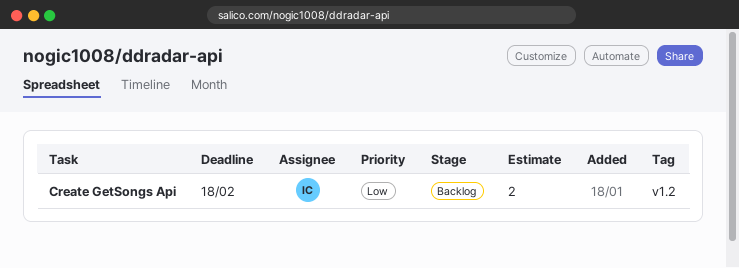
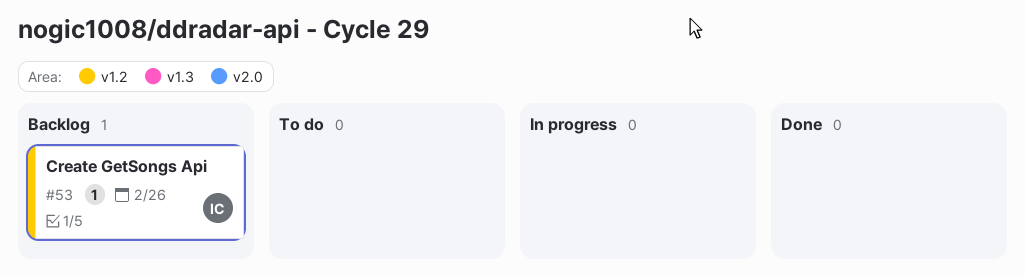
Create GetSongs Api, estimate: 2 -> 1
Create GetSongs Api, due: Feb 18 -> Feb 26

